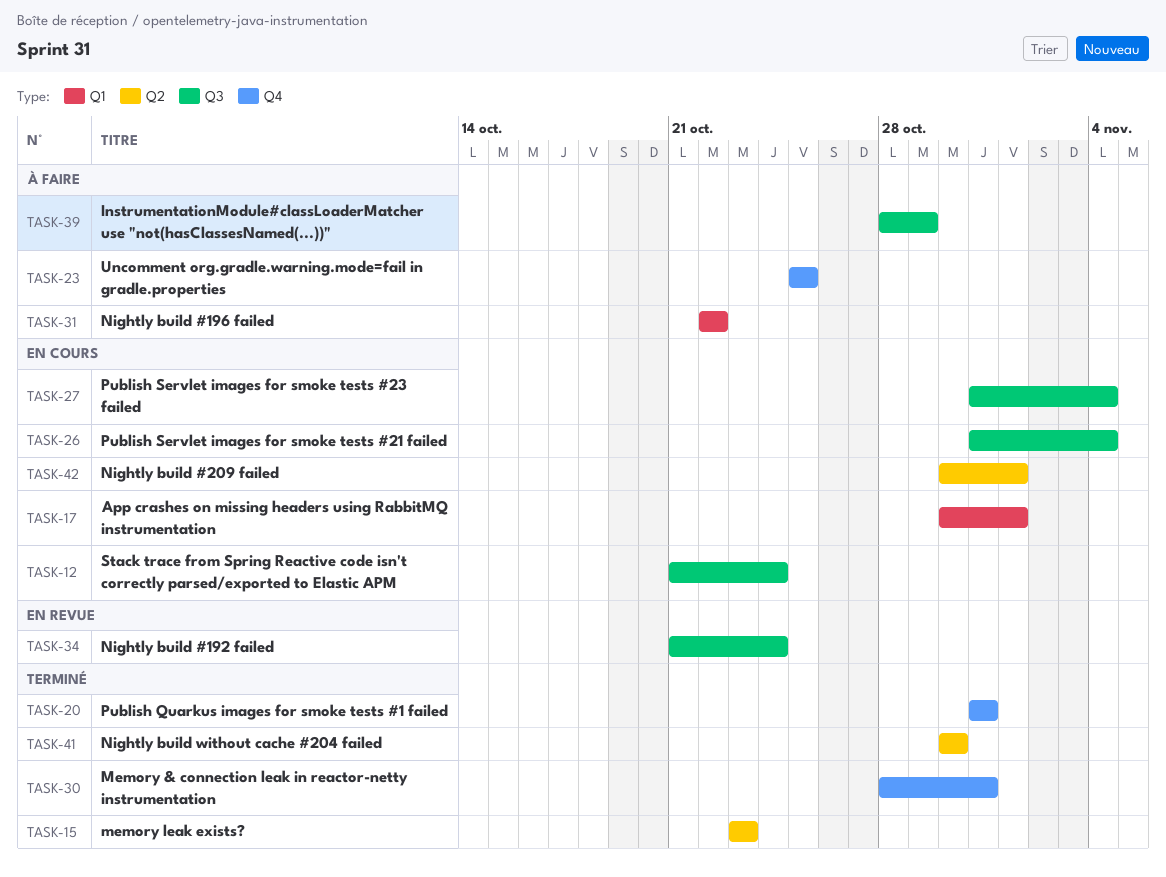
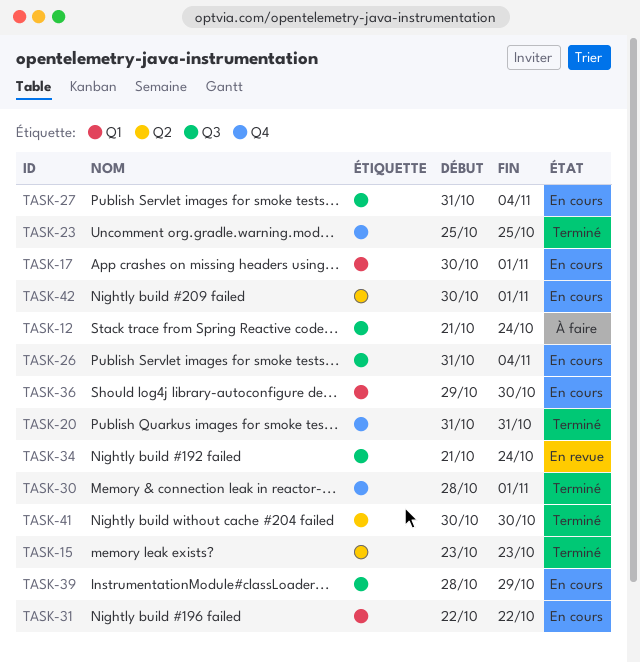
TASK-12, status: En cours -> À faire
TASK-23, status: À faire -> Terminé
TASK-30, due: Oct 31 -> Nov 1
TASK-31, status: À faire -> En cours
TASK-36: none -> present
TASK-39, status: À faire -> En cours

